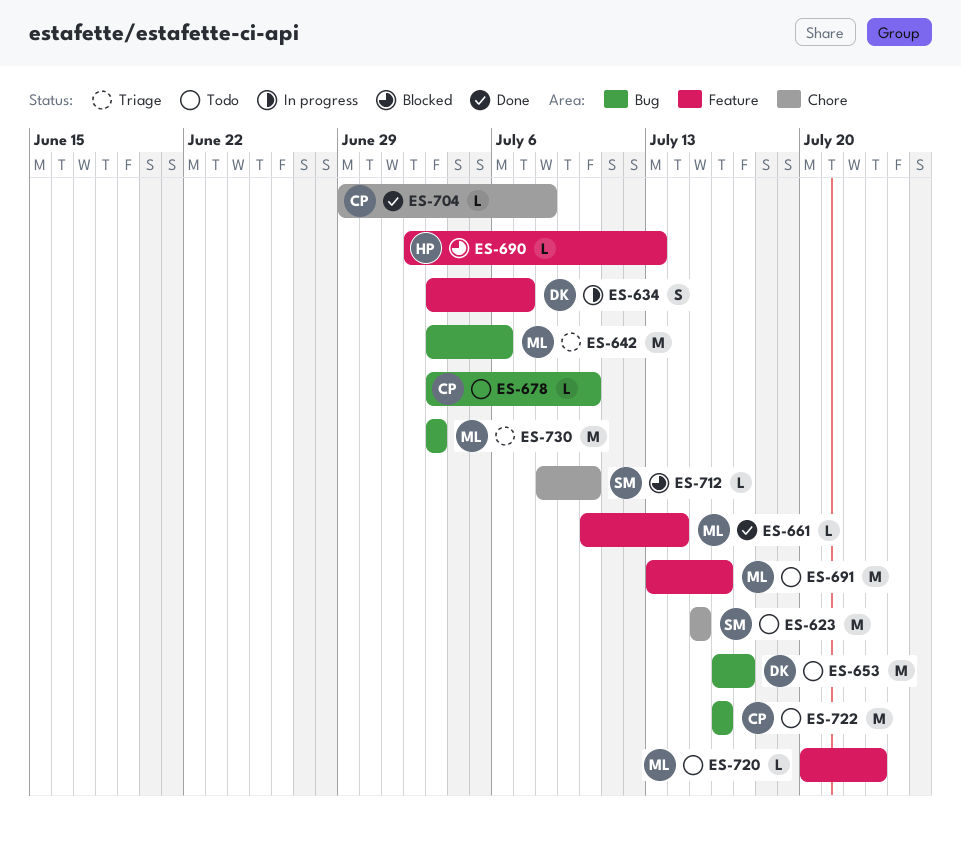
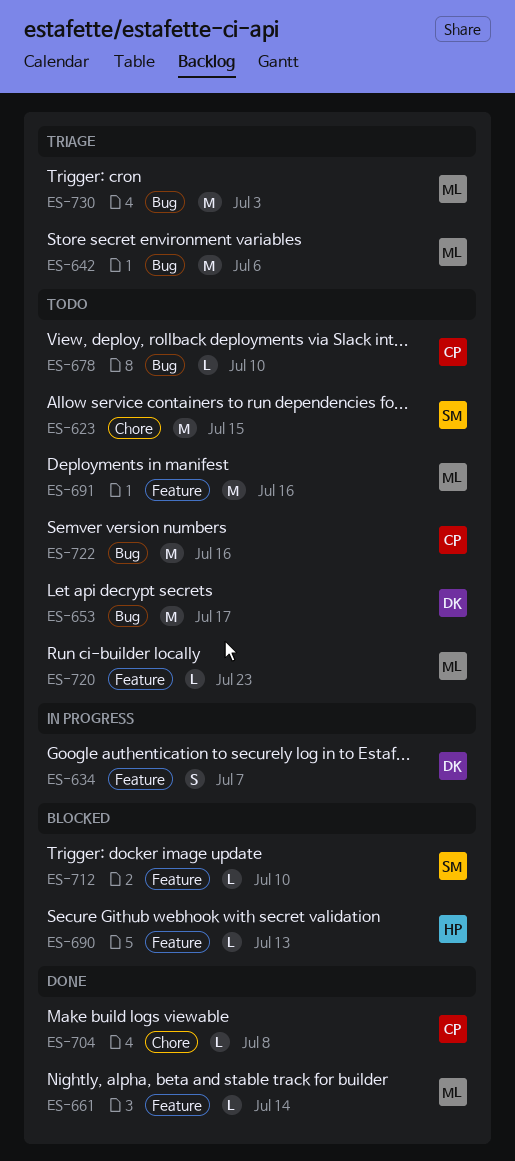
ES-712, label: Chore -> Feature

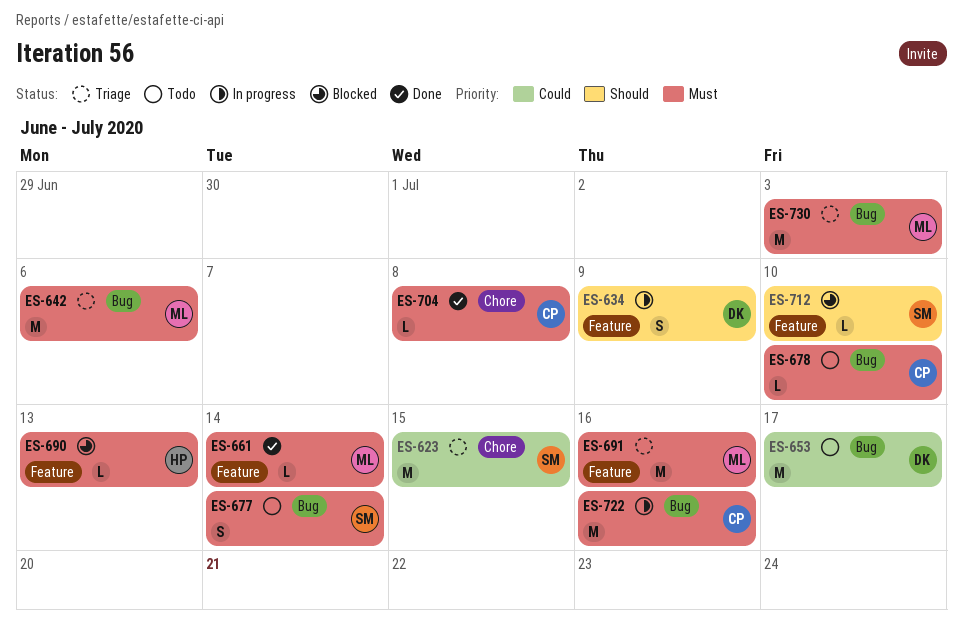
ES-623, status: Todo -> Triage
ES-634, due: Jul 7 -> Jul 9
ES-677: none -> present
ES-691, status: Todo -> Triage
ES-720: present -> none
ES-722, status: Todo -> In progress

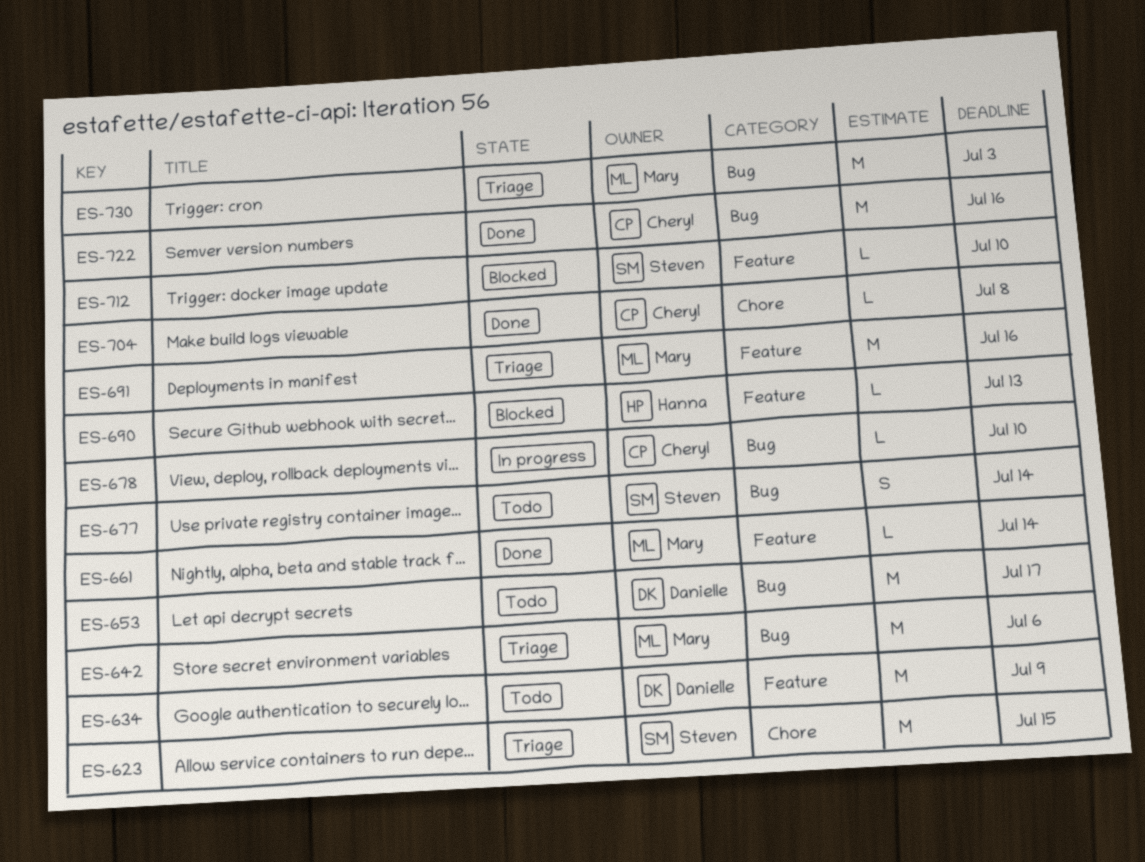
ES-634, status: In progress -> Todo
ES-634, estimate: S -> M
ES-678, status: Todo -> In progress
ES-722, status: In progress -> Done

